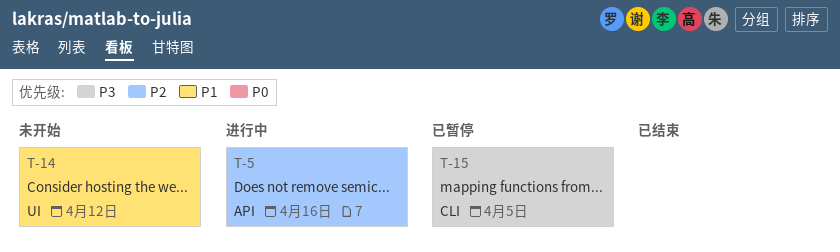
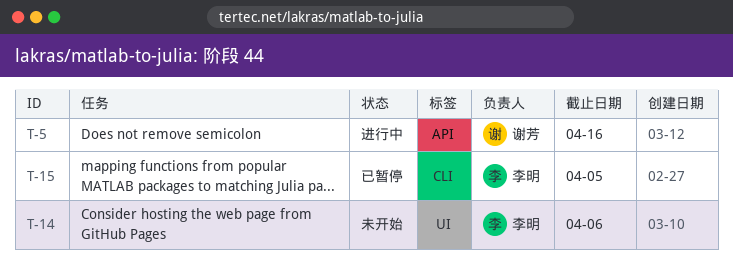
T-14, due: Apr 12 -> Apr 6

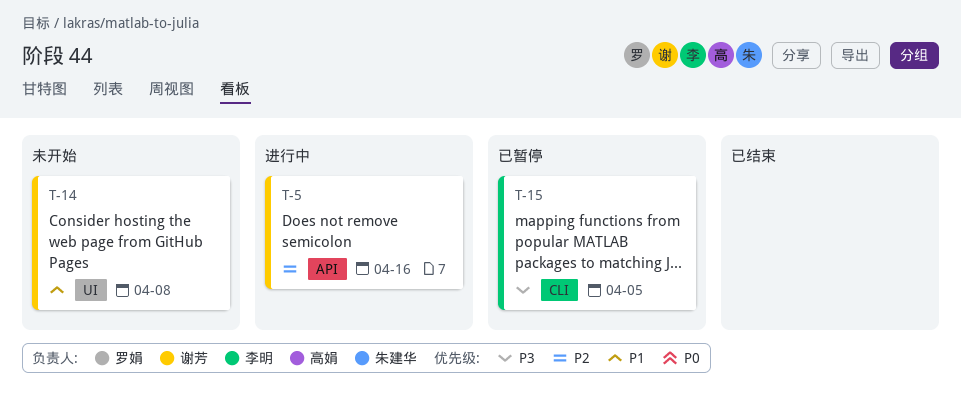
T-14, owner: 李明 -> 谢芳
T-14, due: Apr 6 -> Apr 8

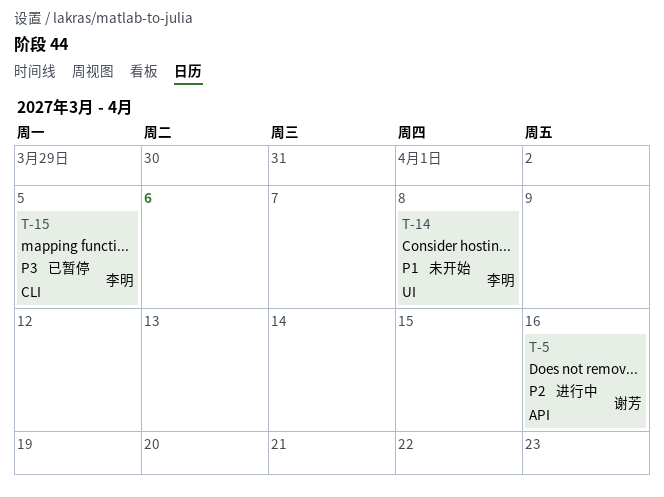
T-14, owner: 谢芳 -> 李明

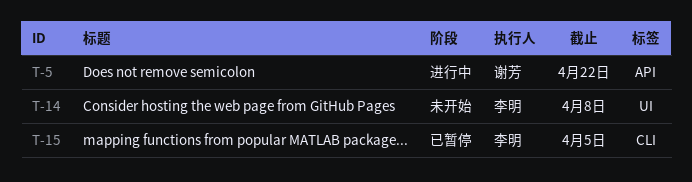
T-5, due: Apr 16 -> Apr 22

